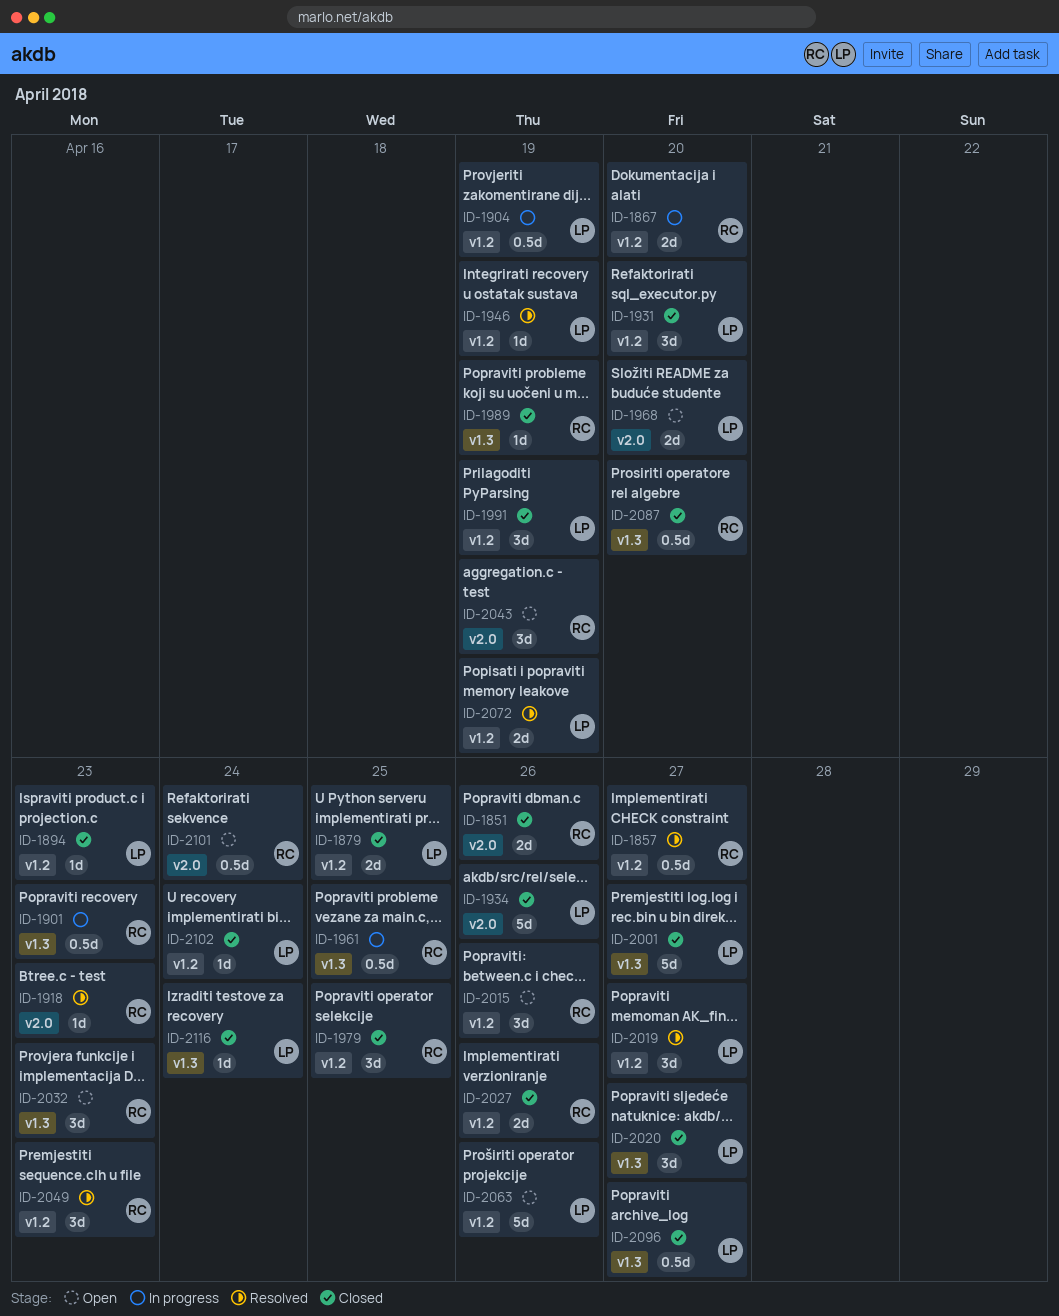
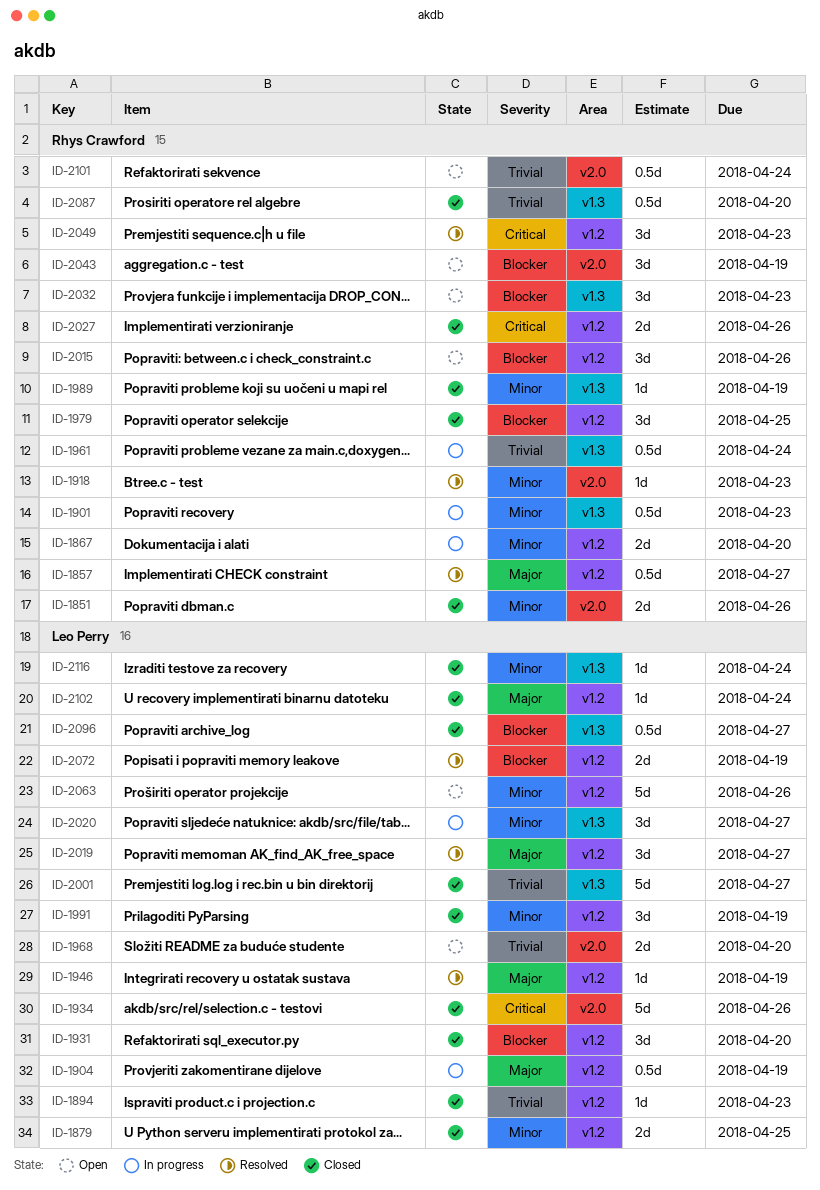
ID-1961, due: Apr 25 -> Apr 24
ID-2020, status: Closed -> In progress

